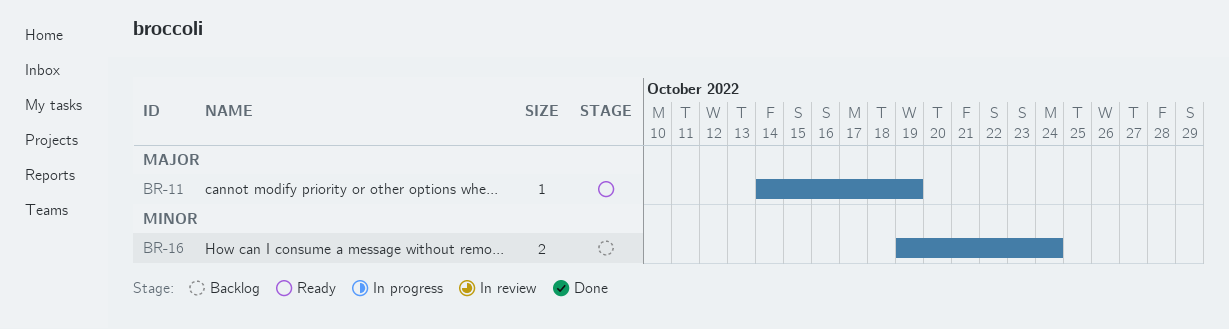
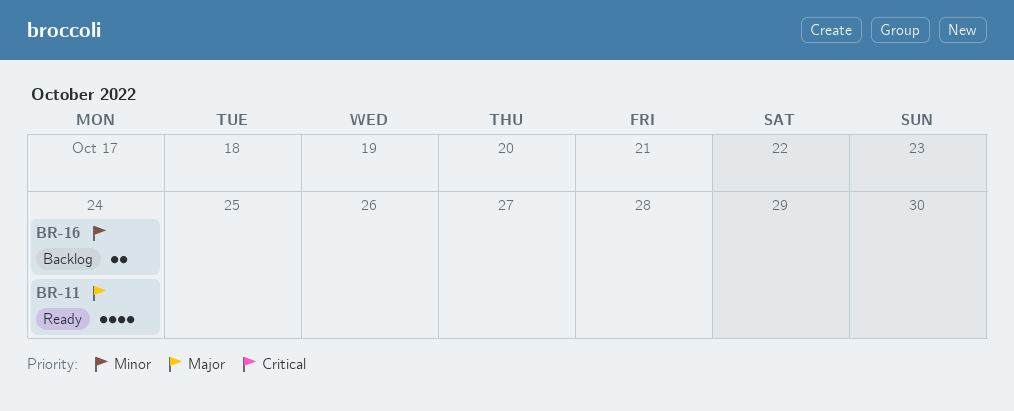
BR-11, estimate: 1 -> 4
BR-11, due: Oct 19 -> Oct 24

